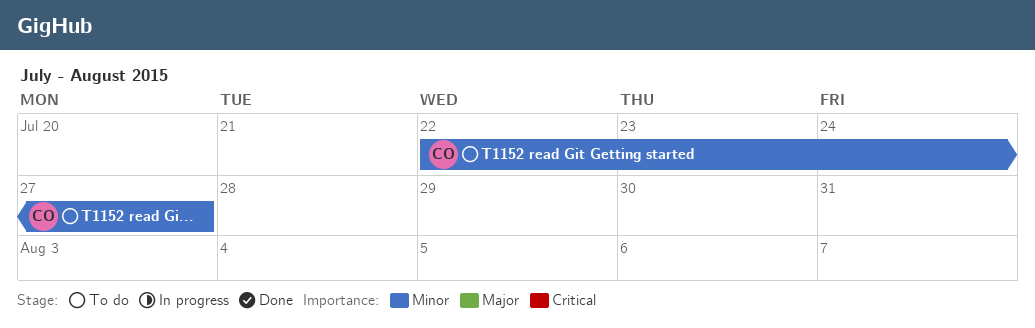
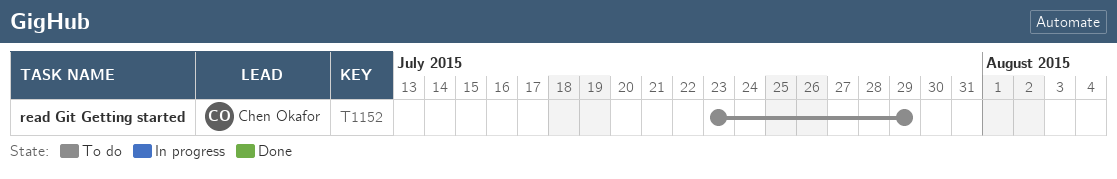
T1152, start: Jul 22 -> Jul 23
T1152, due: Jul 27 -> Jul 29

